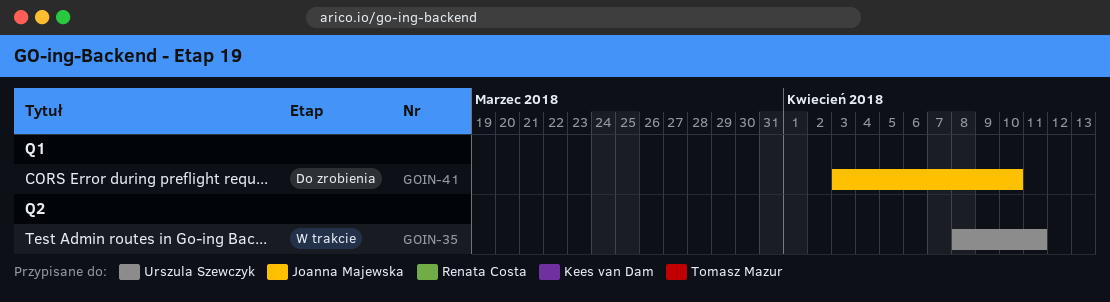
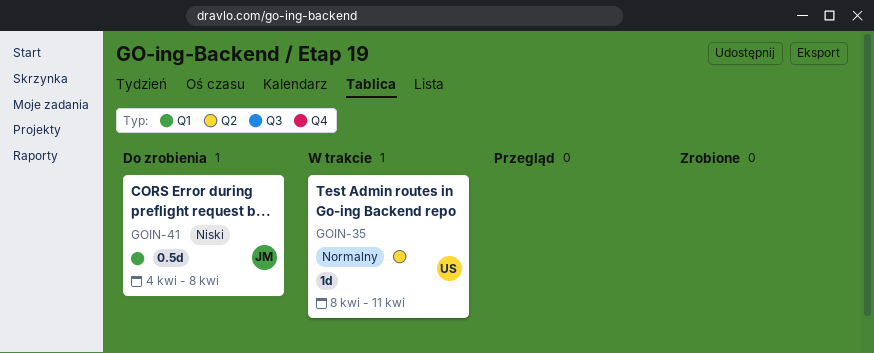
GOIN-41, start: Apr 3 -> Apr 4
GOIN-41, due: Apr 10 -> Apr 8

